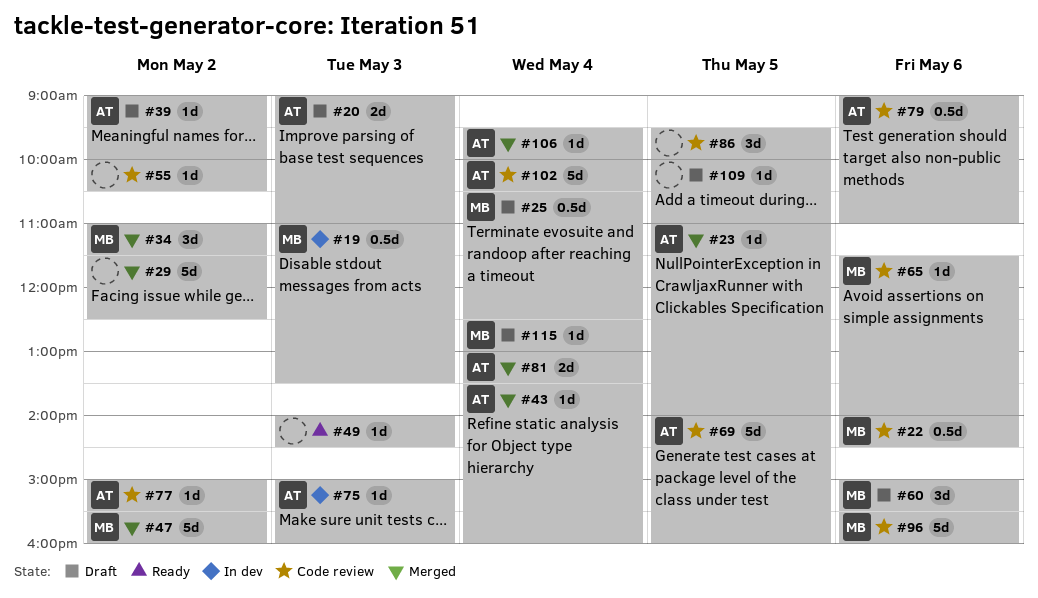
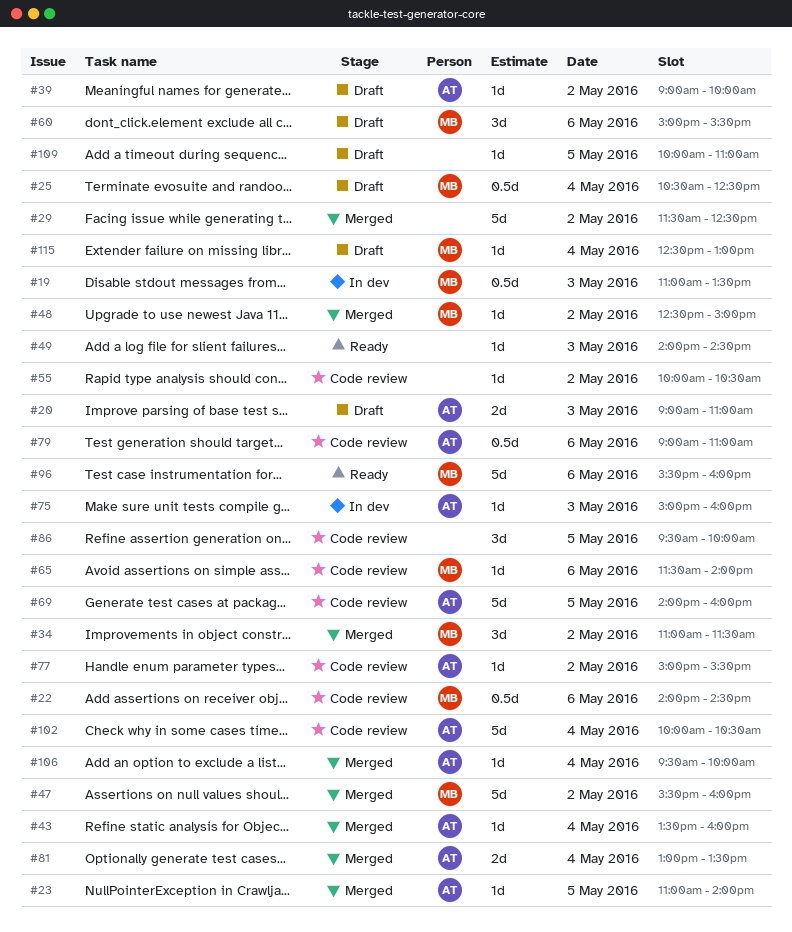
#48: none -> present
#96, status: Code review -> Ready

